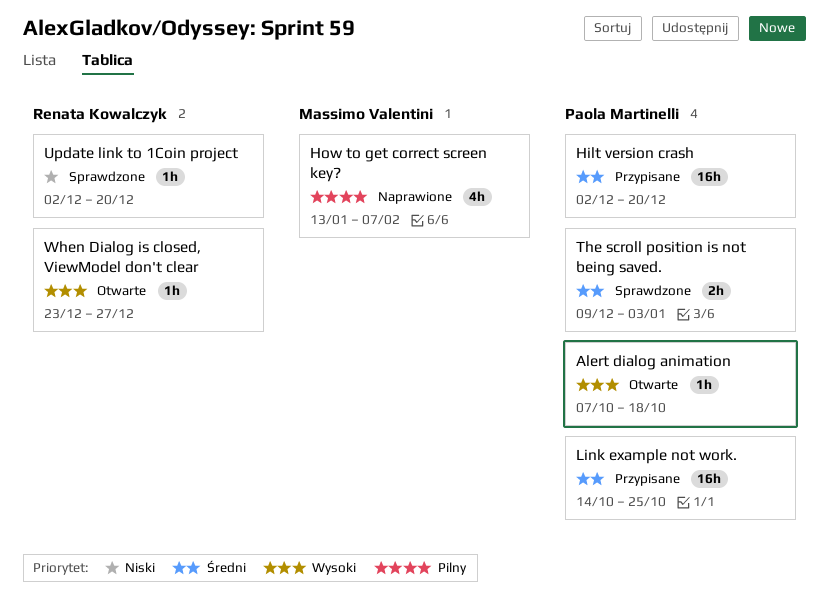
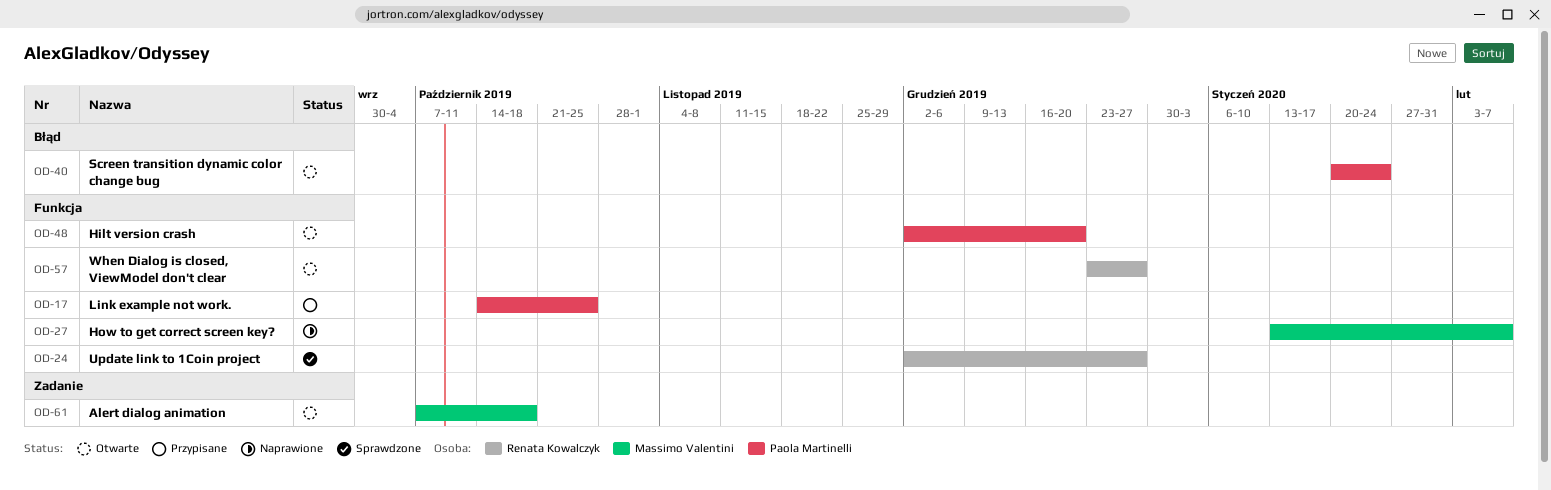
Alert dialog animation, owner: Paola Martinelli -> Massimo Valentini
Hilt version crash, status: Przypisane -> Otwarte
Screen transition dynamic color change bug: none -> present
The scroll position is not being saved.: present -> none
Update link to 1Coin project, due: Dec 20 -> Dec 27

